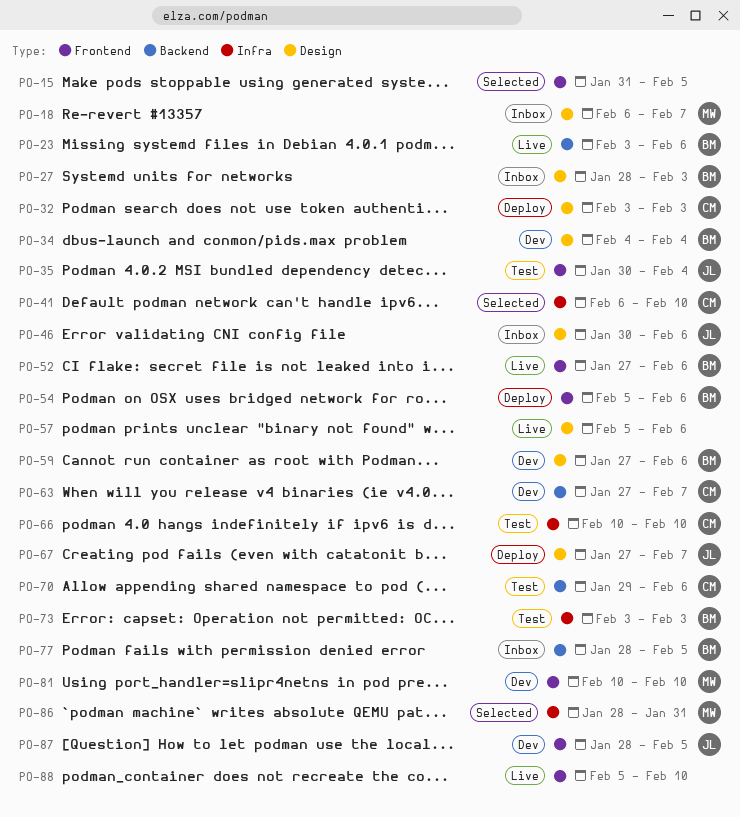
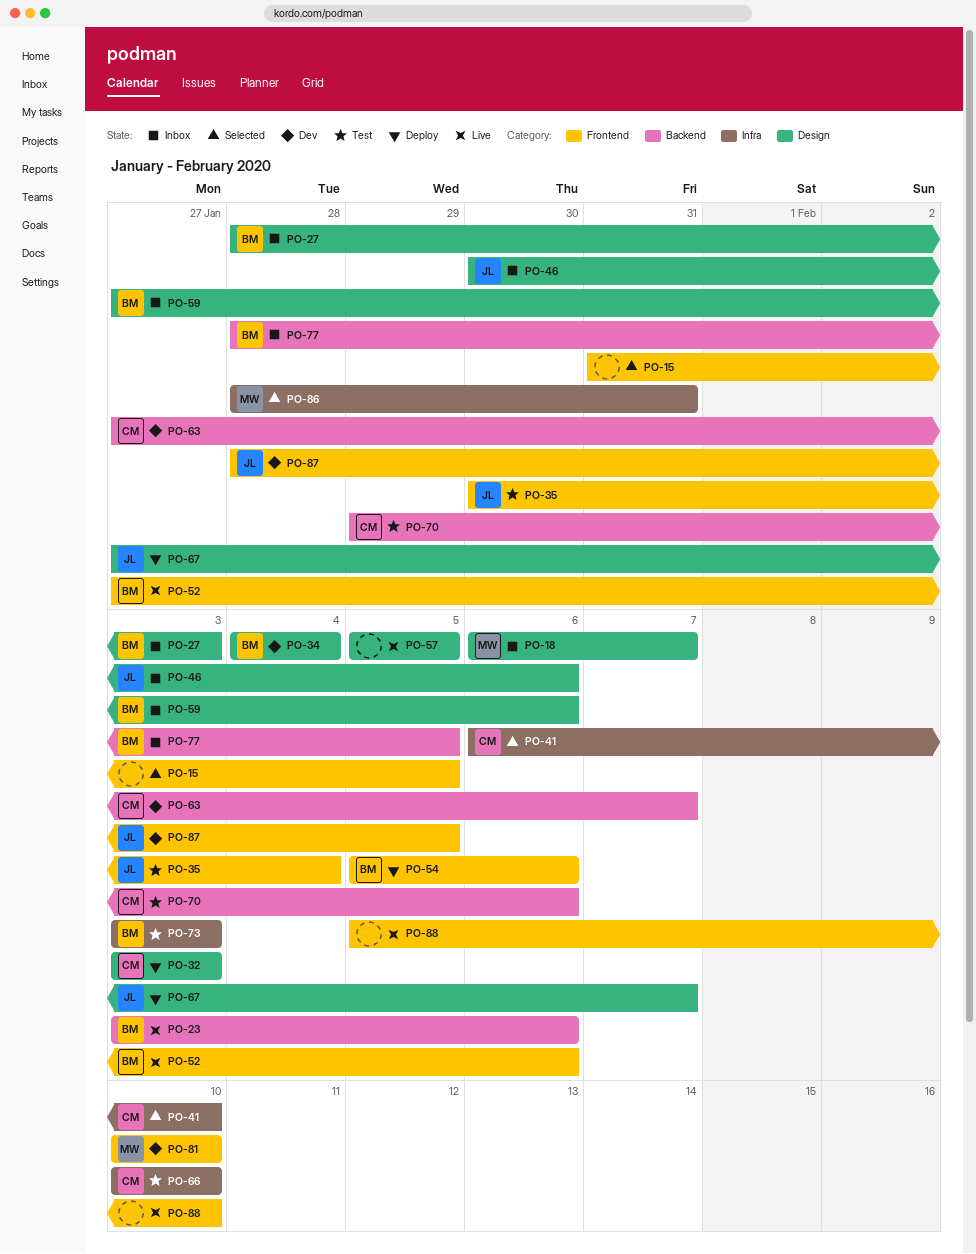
PO-57, due: Feb 6 -> Feb 5
PO-59, status: Dev -> Inbox

